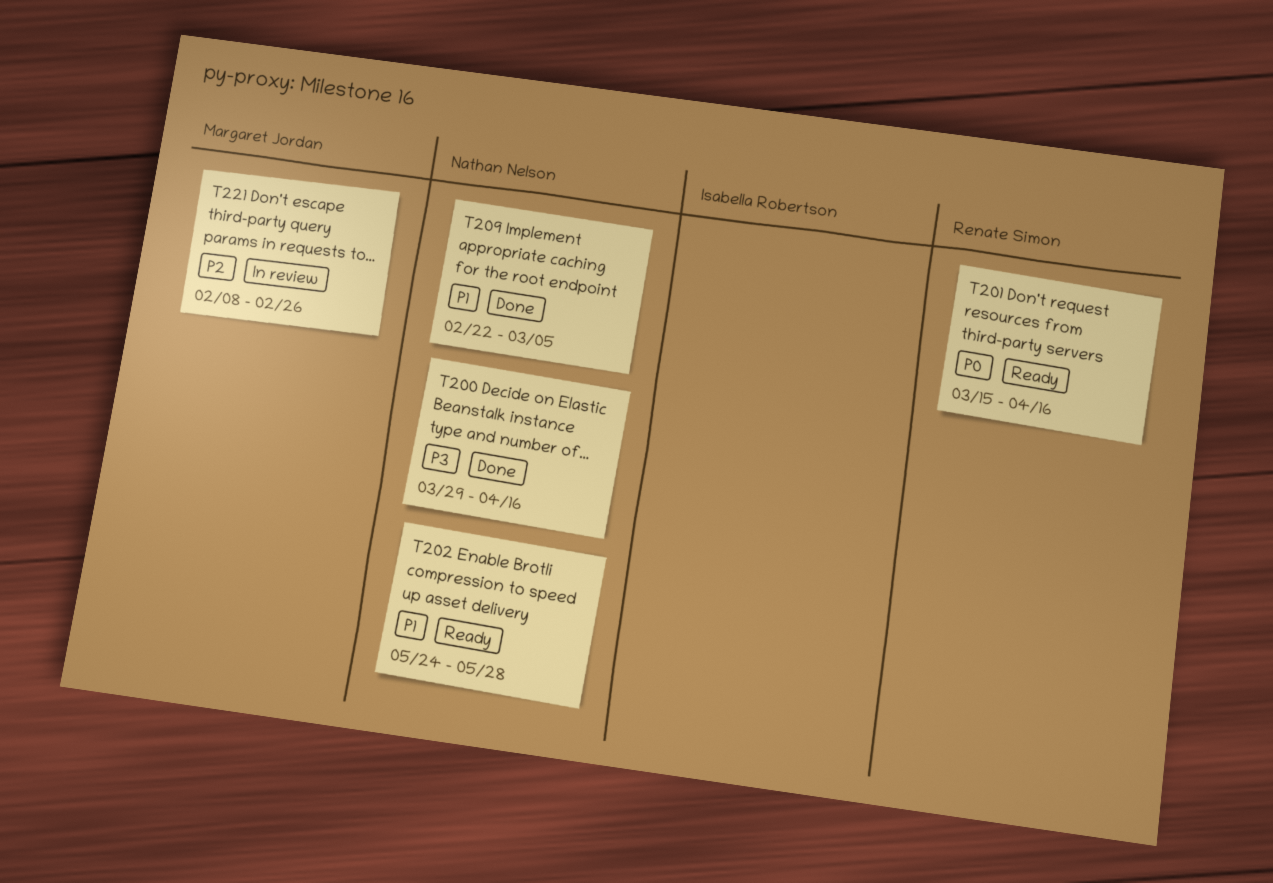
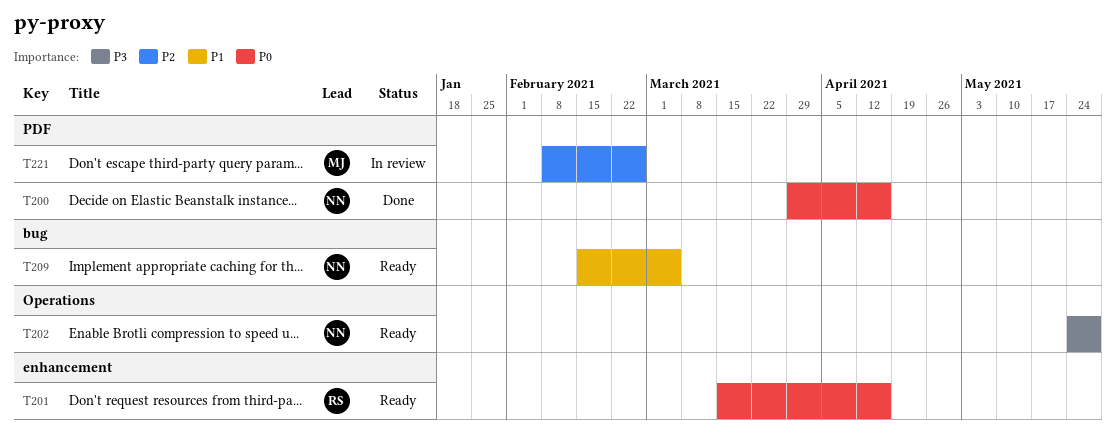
T200, priority: P3 -> P0
T202, priority: P1 -> P3
T209, status: Done -> Ready
T209, start: Feb 22 -> Feb 15

